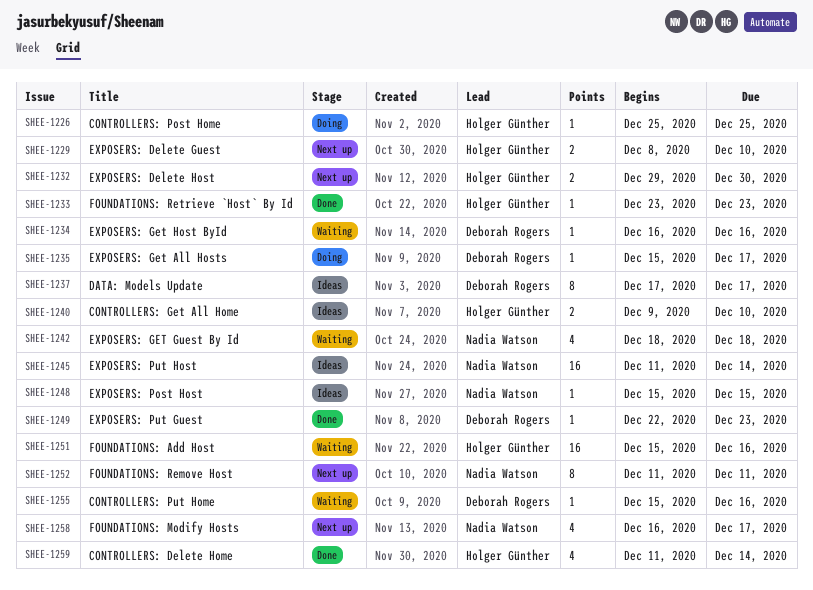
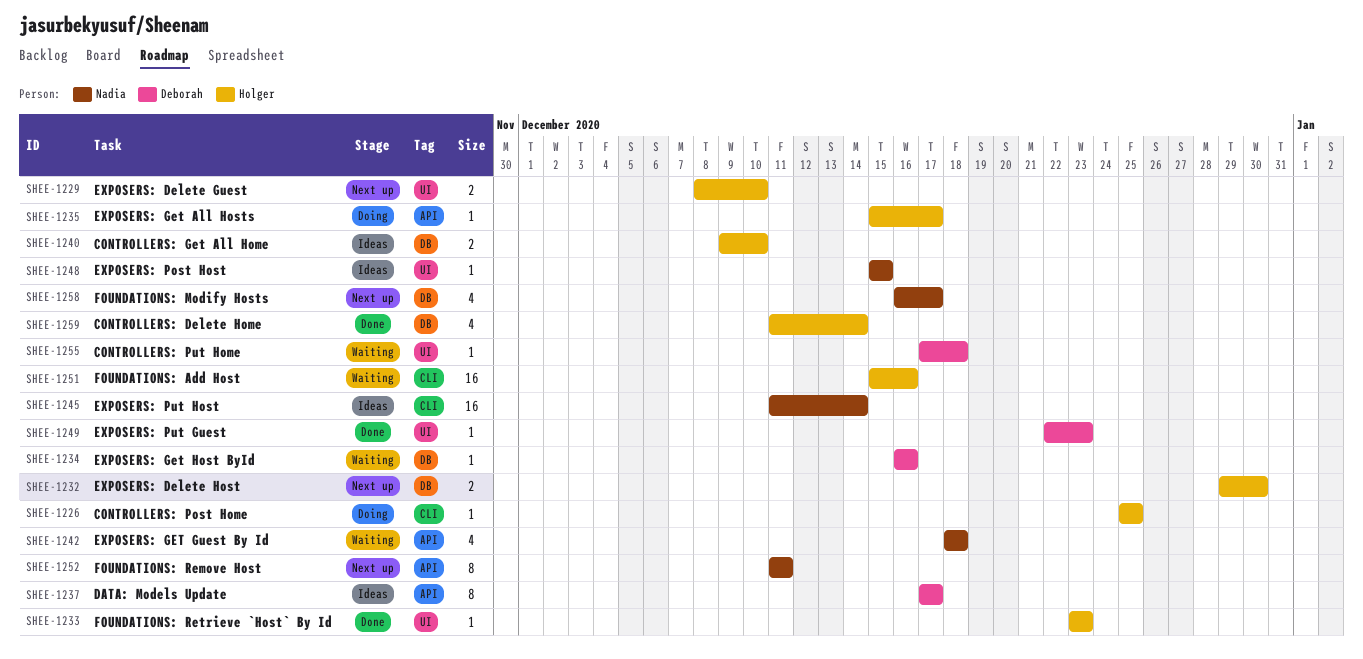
SHEE-1235, owner: Deborah Rogers -> Holger Günther
SHEE-1255, start: Dec 15 -> Dec 17
SHEE-1255, due: Dec 16 -> Dec 18

